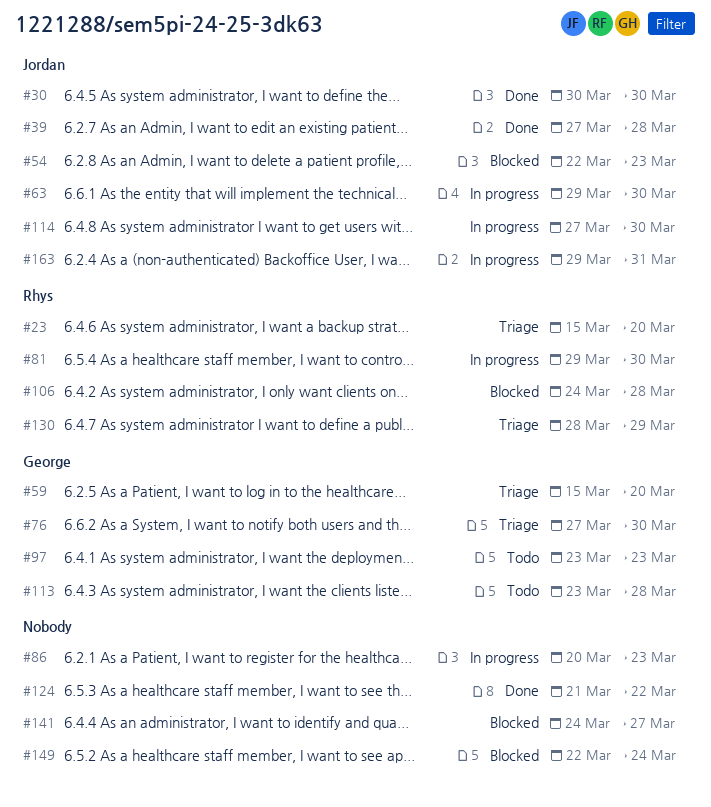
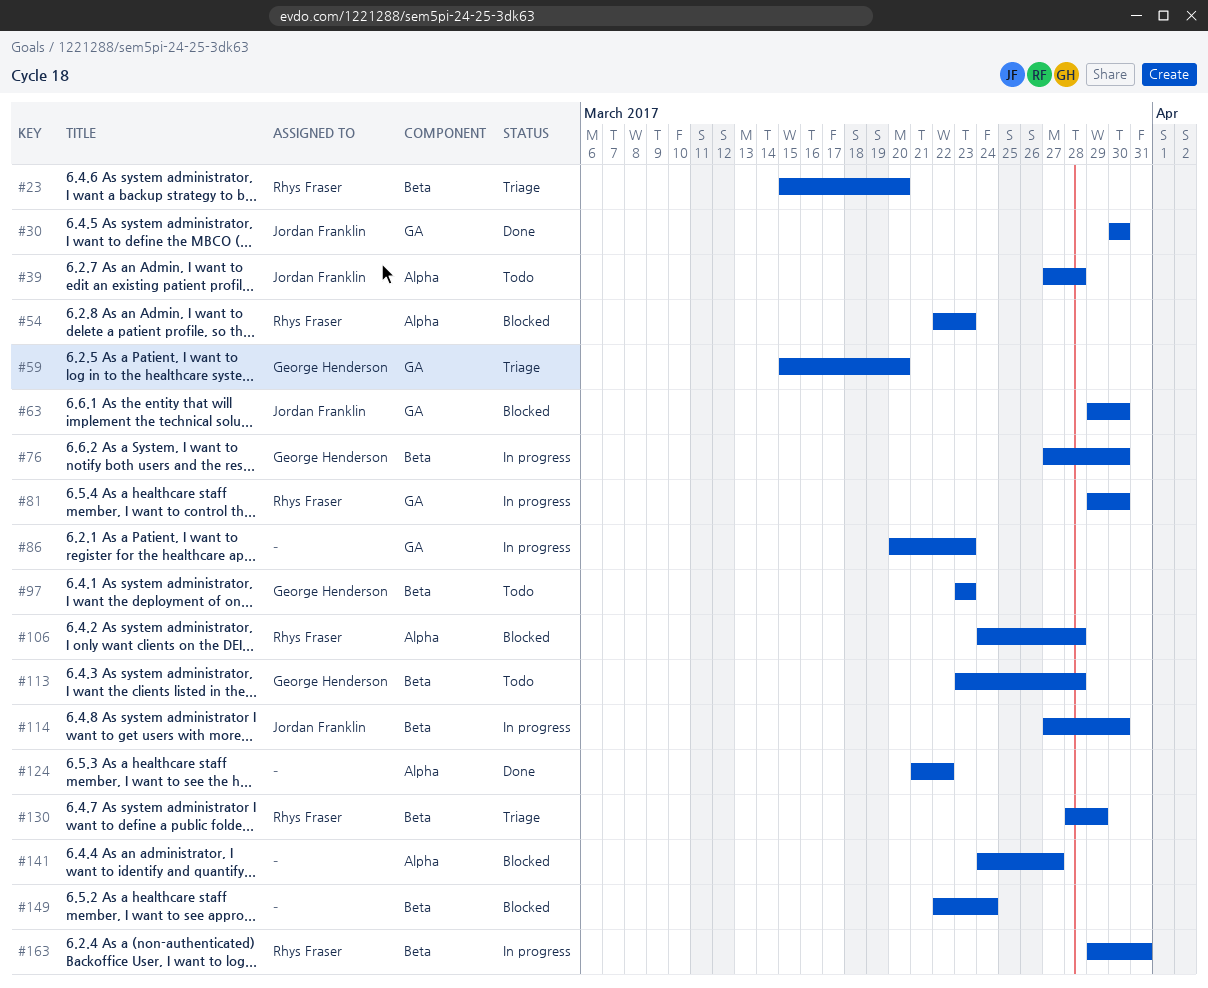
#39, status: Done -> Todo
#54, owner: Jordan Franklin -> Rhys Fraser
#63, status: In progress -> Blocked
#76, status: Triage -> In progress
#163, owner: Jordan Franklin -> Rhys Fraser

